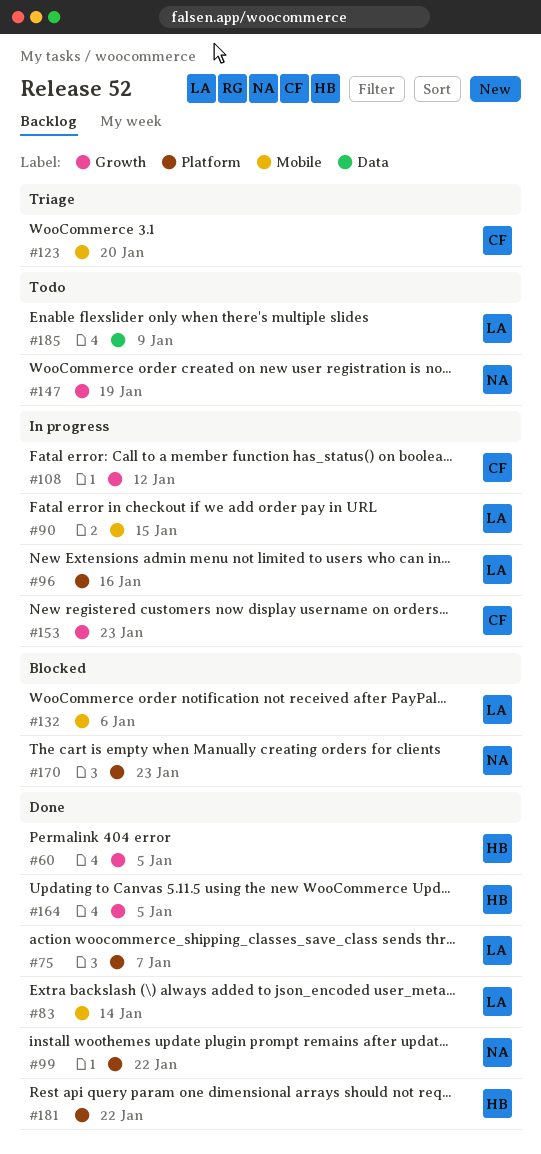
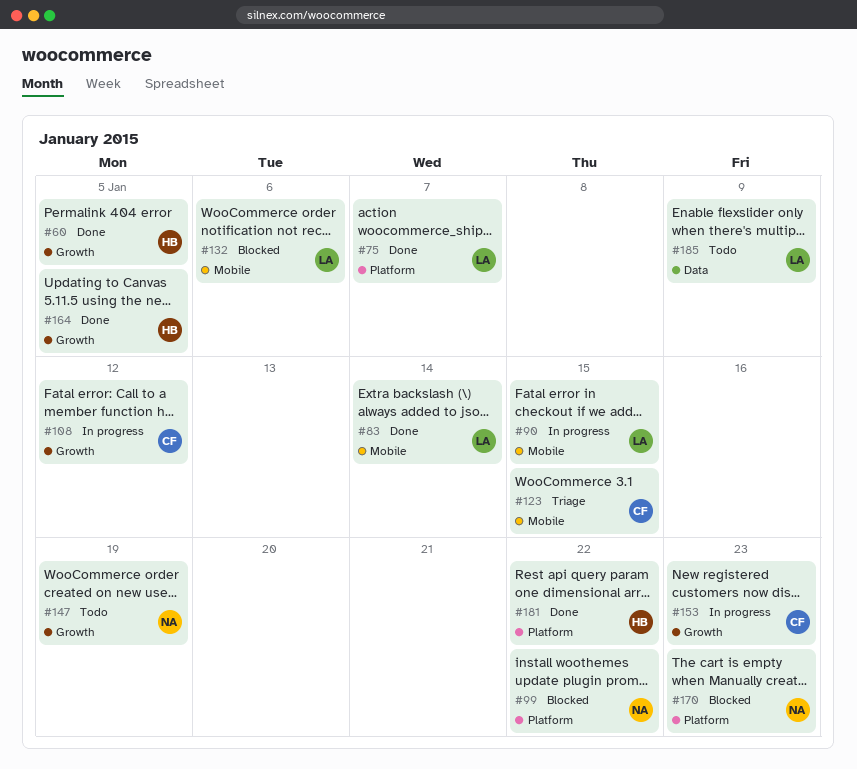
#96: present -> none
#99, status: Done -> Blocked
#123, due: Jan 20 -> Jan 15

